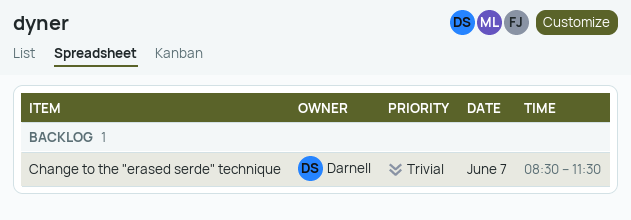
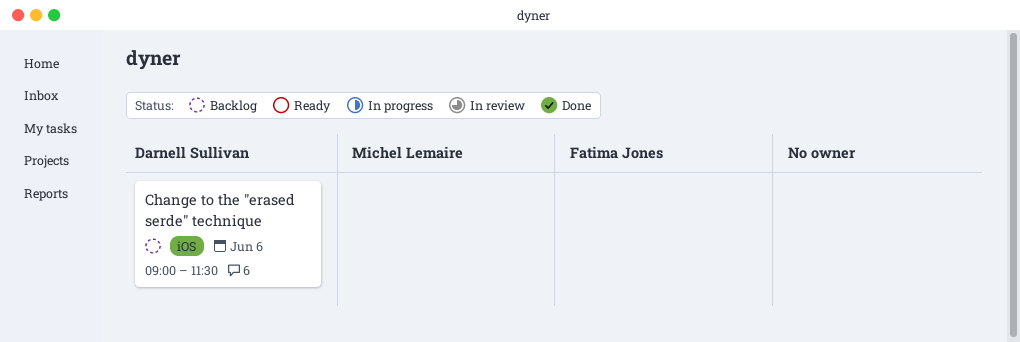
Change to the "erased serde" technique, day: Jun 7 -> Jun 6
Change to the "erased serde" technique, begins: 08:30 -> 09:00

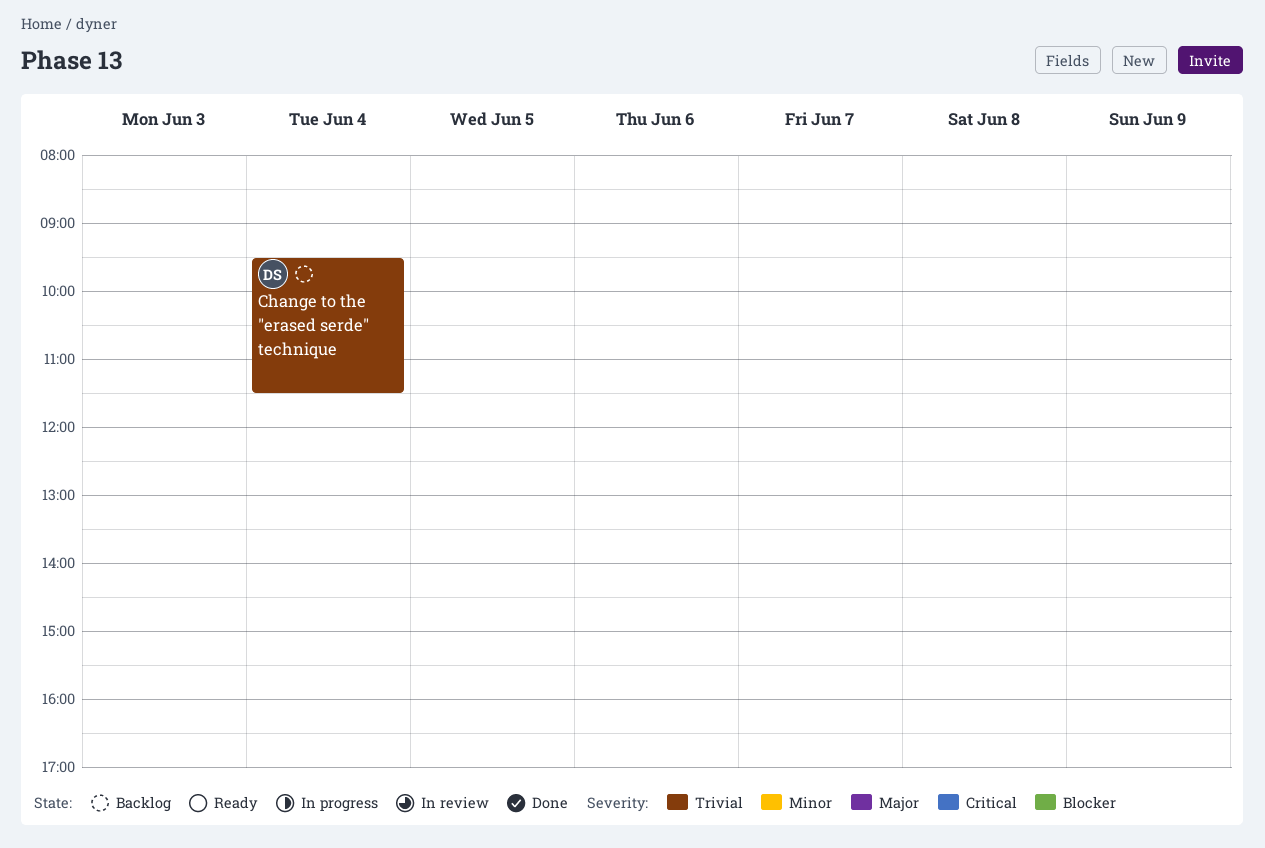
Change to the "erased serde" technique, day: Jun 6 -> Jun 4
Change to the "erased serde" technique, begins: 09:00 -> 09:30

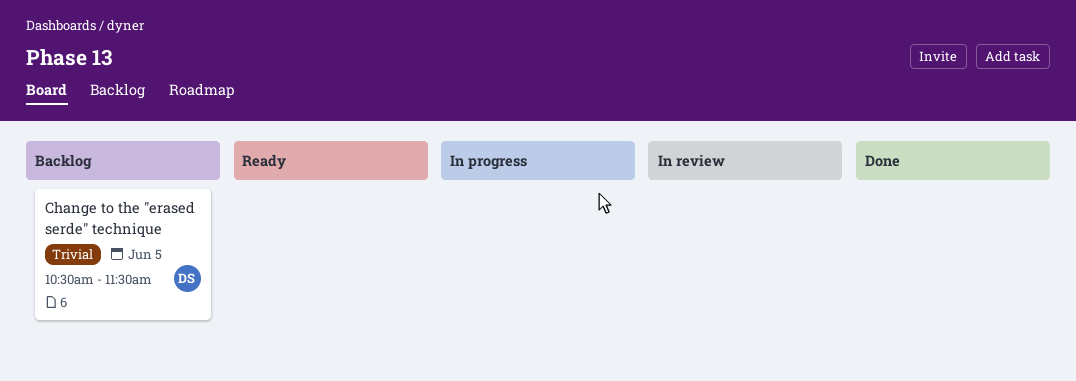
Change to the "erased serde" technique, day: Jun 4 -> Jun 5
Change to the "erased serde" technique, begins: 09:30 -> 10:30

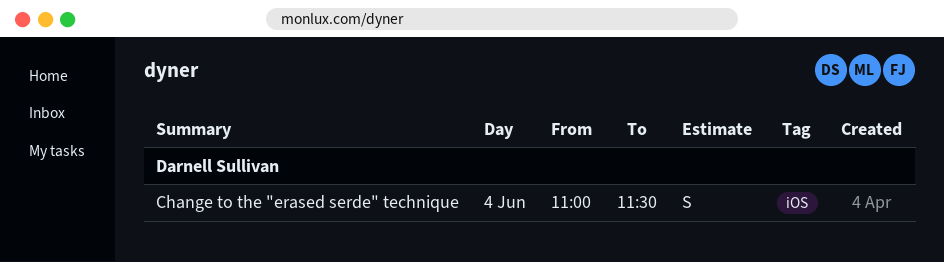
Change to the "erased serde" technique, day: Jun 5 -> Jun 4
Change to the "erased serde" technique, begins: 10:30 -> 11:00

